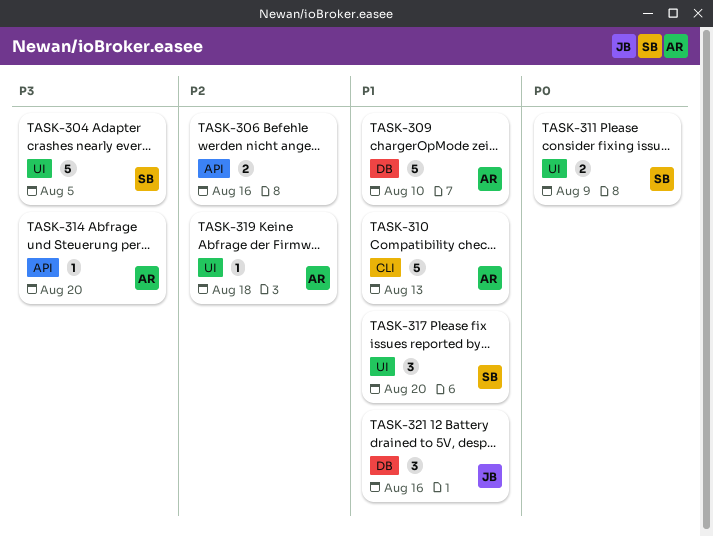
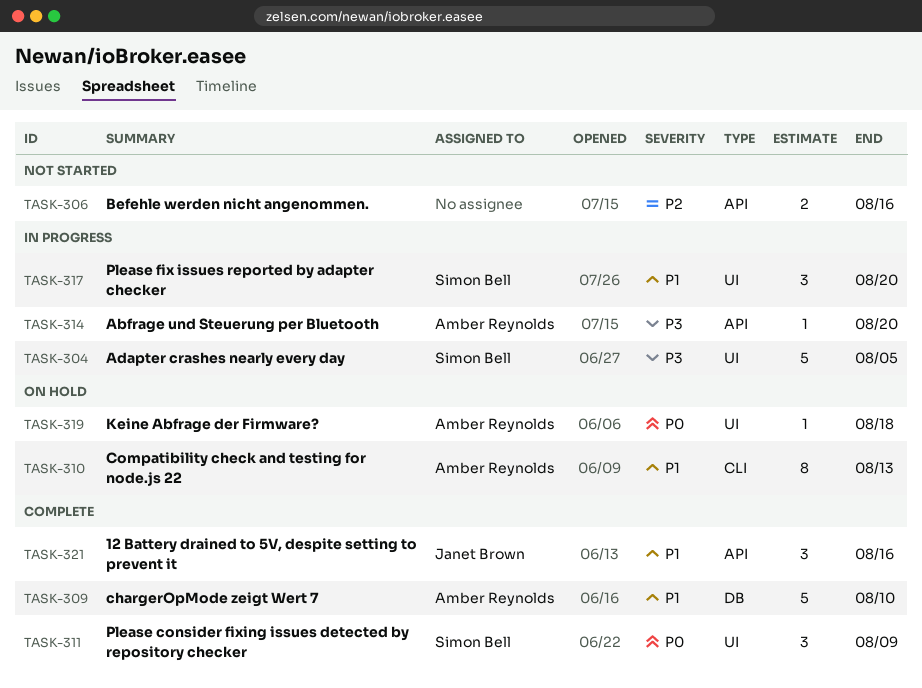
TASK-310, estimate: 5 -> 8
TASK-311, estimate: 2 -> 3
TASK-319, priority: P2 -> P0
TASK-321, label: DB -> API

